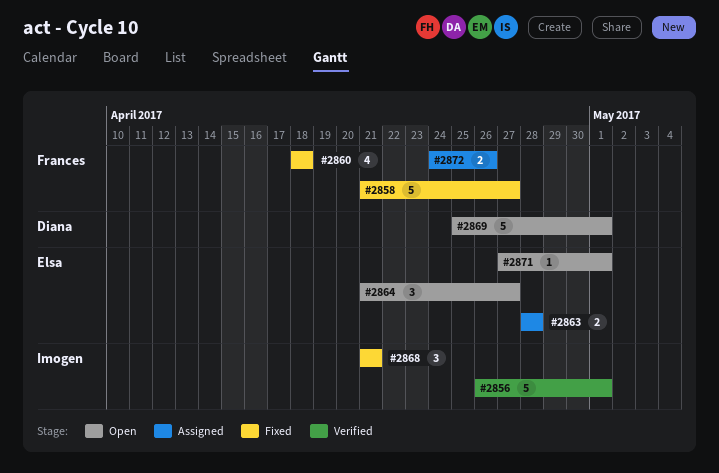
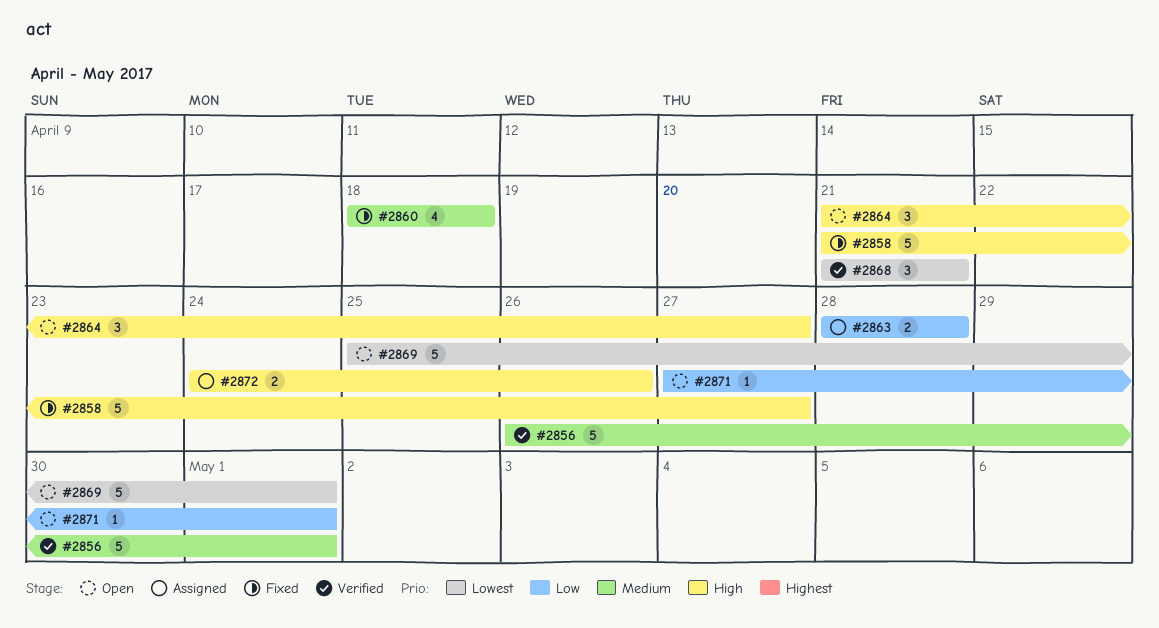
#2868, status: Fixed -> Verified

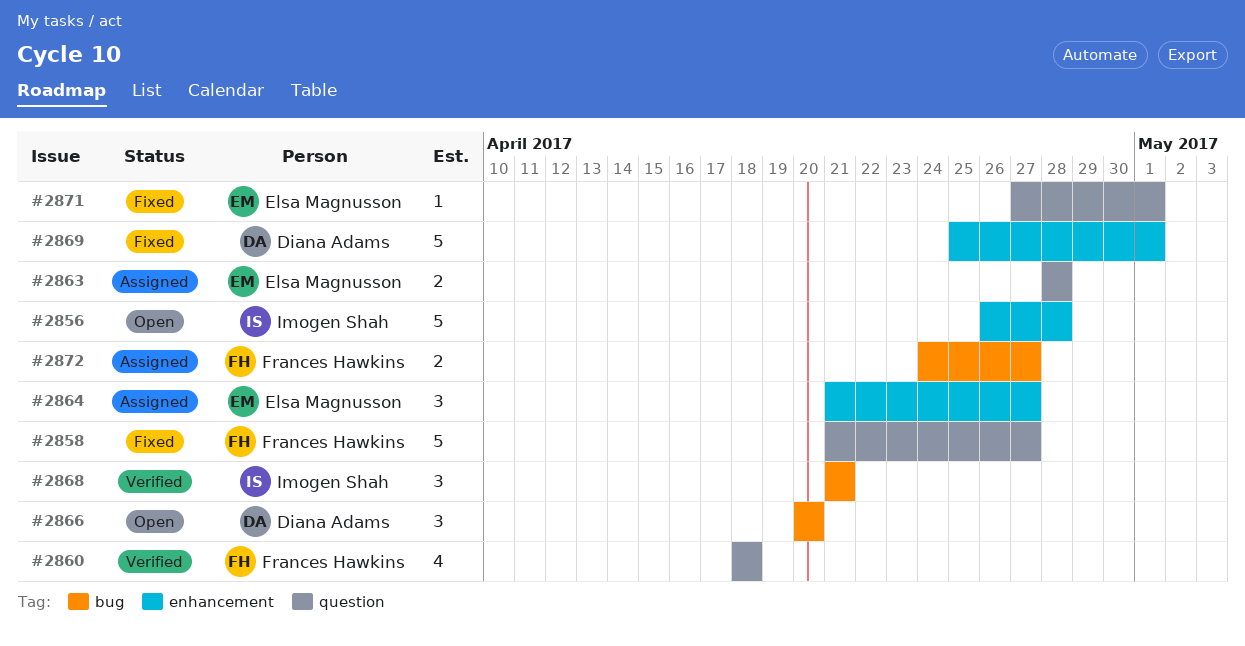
#2856, status: Verified -> Open
#2856, due: May 1 -> Apr 28
#2860, status: Fixed -> Verified
#2864, status: Open -> Assigned
#2866: none -> present
#2869, status: Open -> Fixed
#2871, status: Open -> Fixed
#2872, due: Apr 26 -> Apr 27

